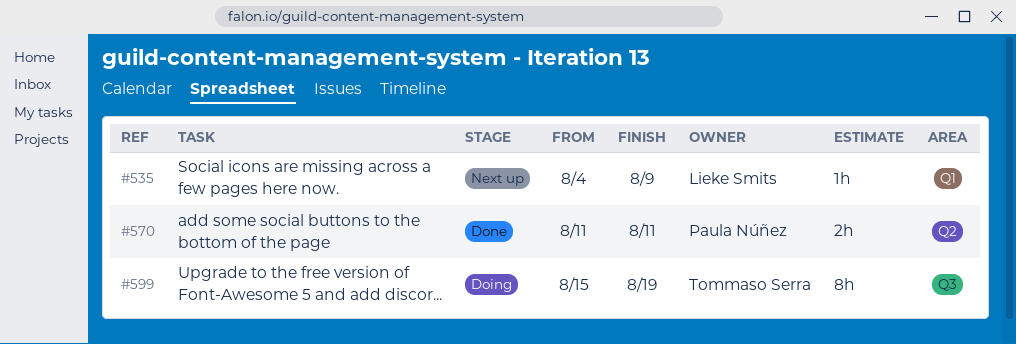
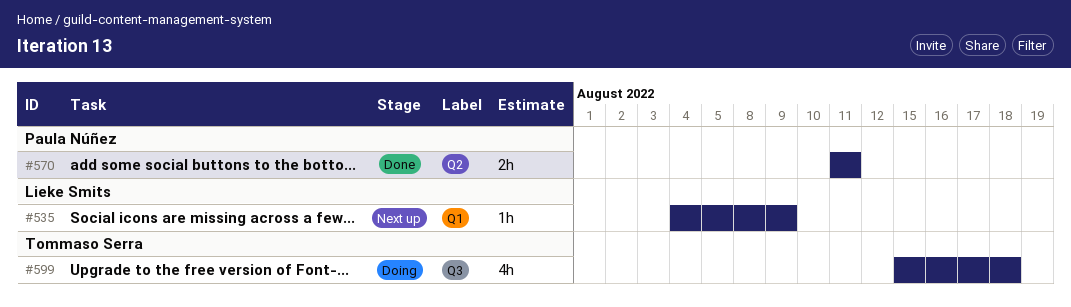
#599, estimate: 8h -> 4h
#599, due: Aug 19 -> Aug 18

